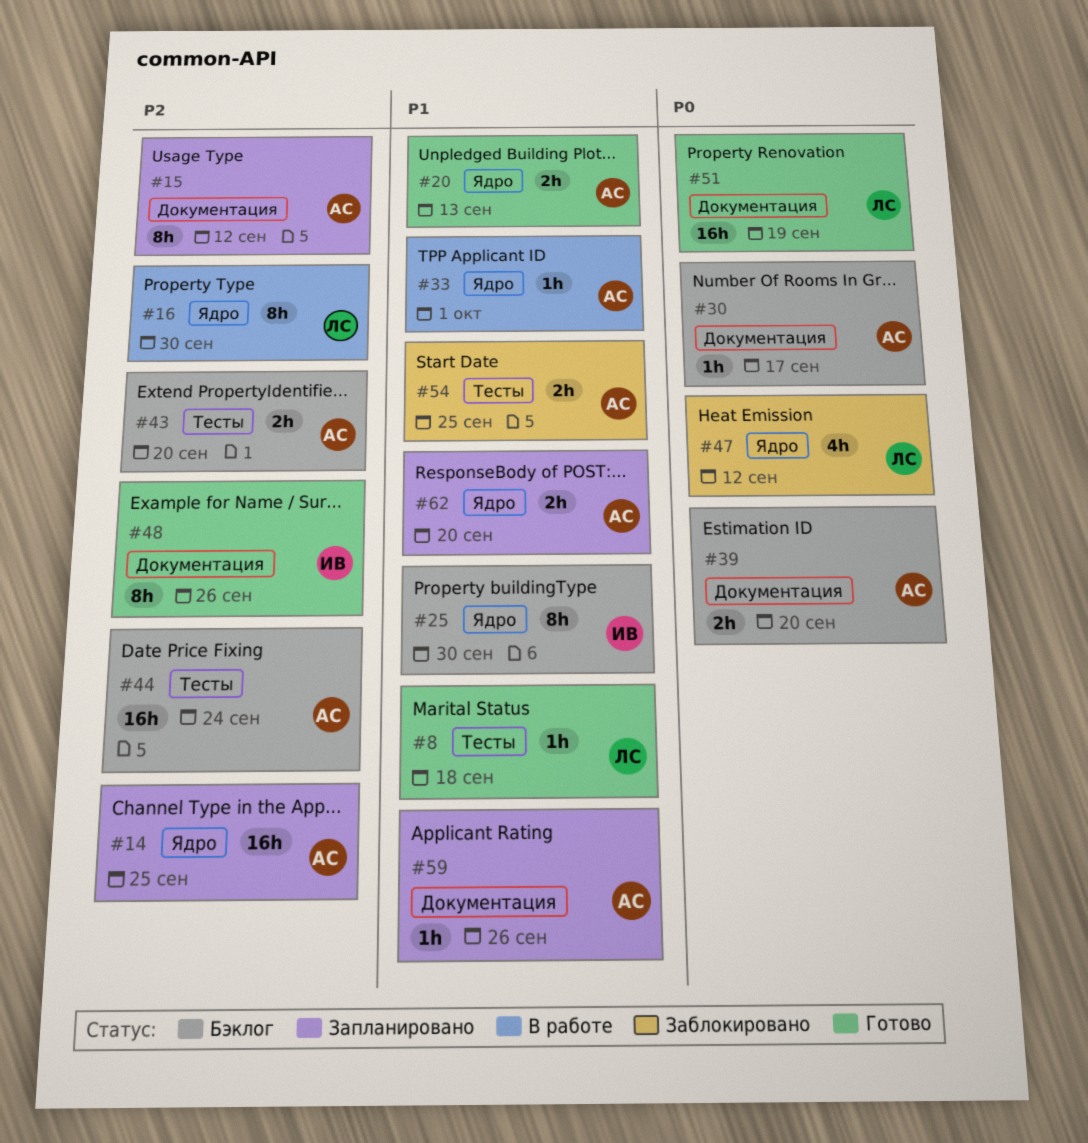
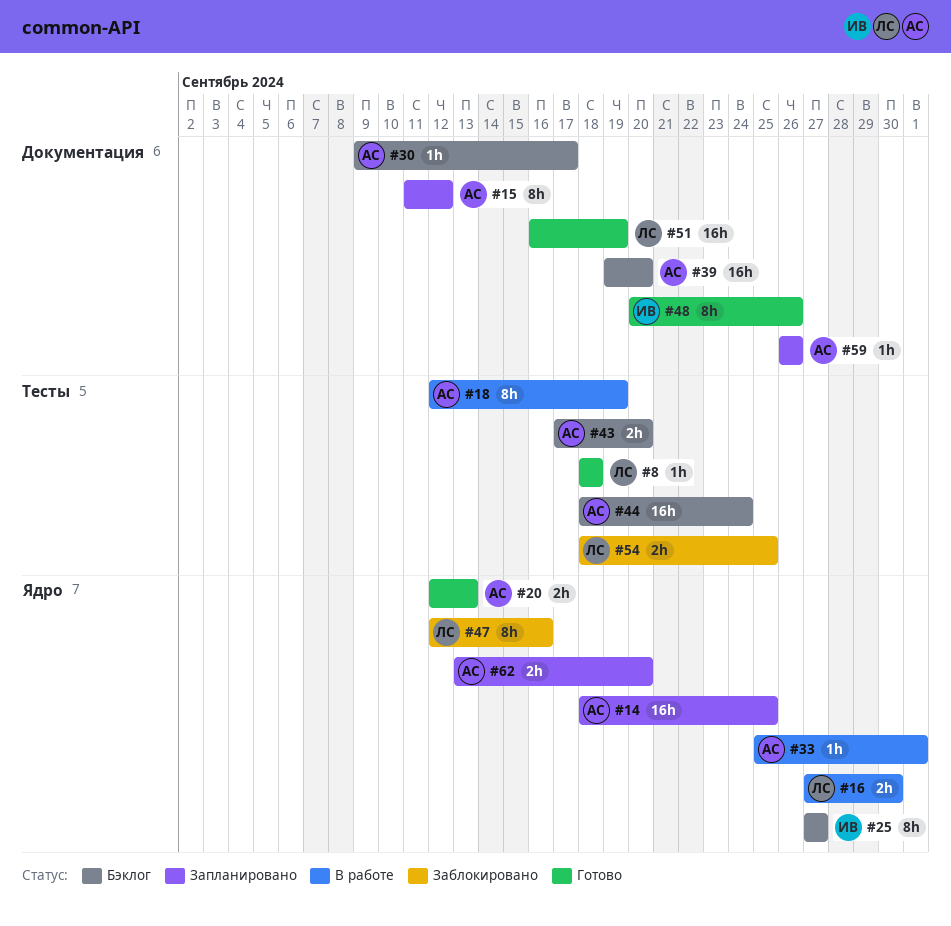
#16, estimate: 8h -> 2h
#18: none -> present
#25, due: Sep 30 -> Sep 27
#39, estimate: 2h -> 16h
#47, estimate: 4h -> 8h
#47, due: Sep 12 -> Sep 16
#54, owner: АС -> ЛС

